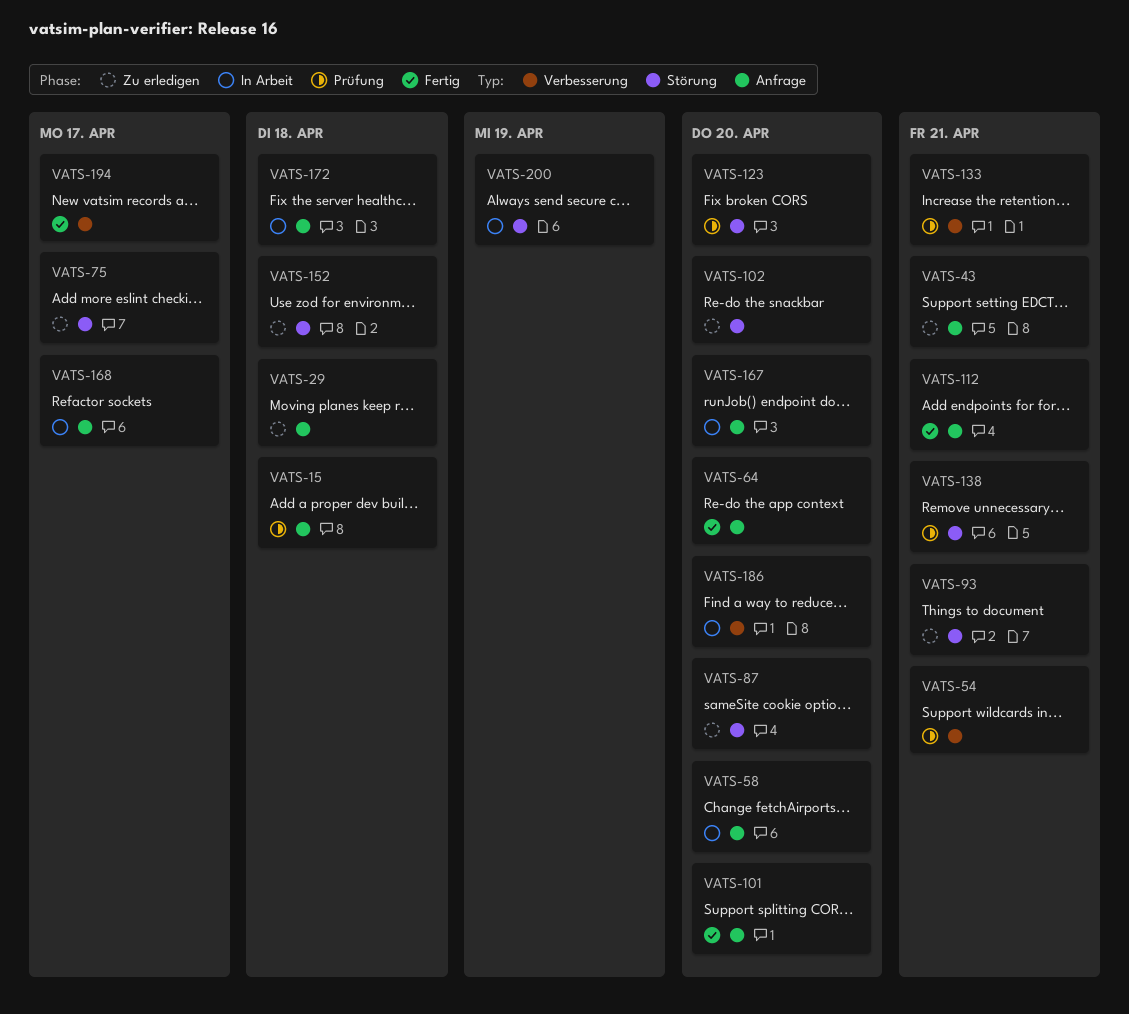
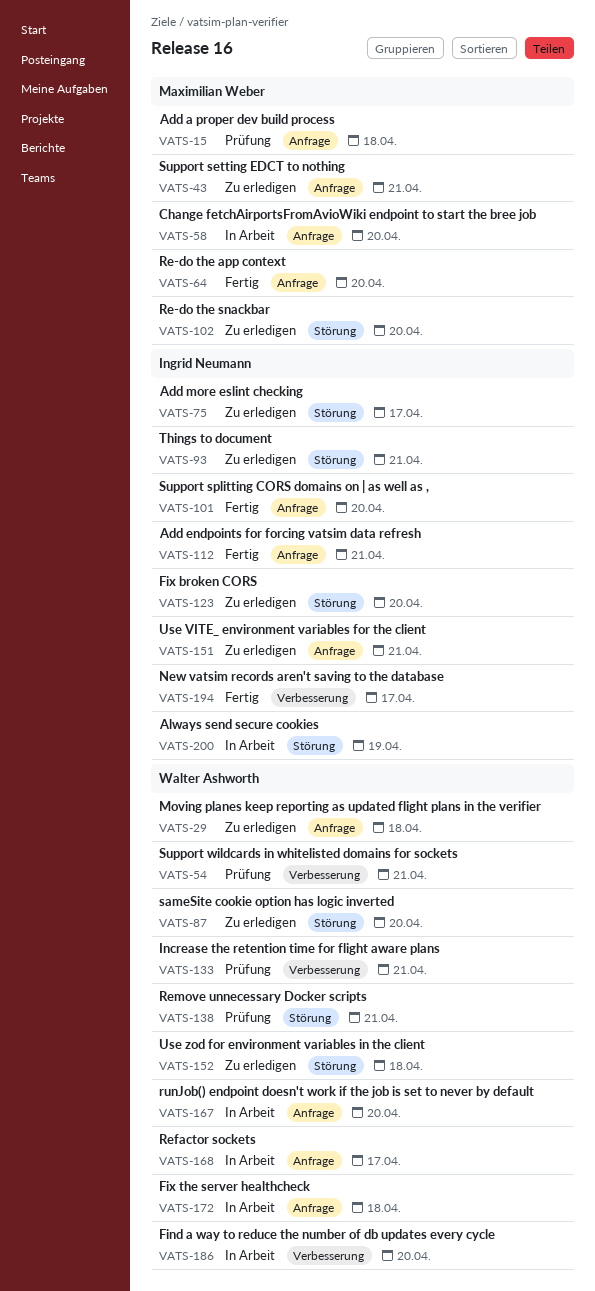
VATS-123, status: Prüfung -> Zu erledigen
VATS-151: none -> present

